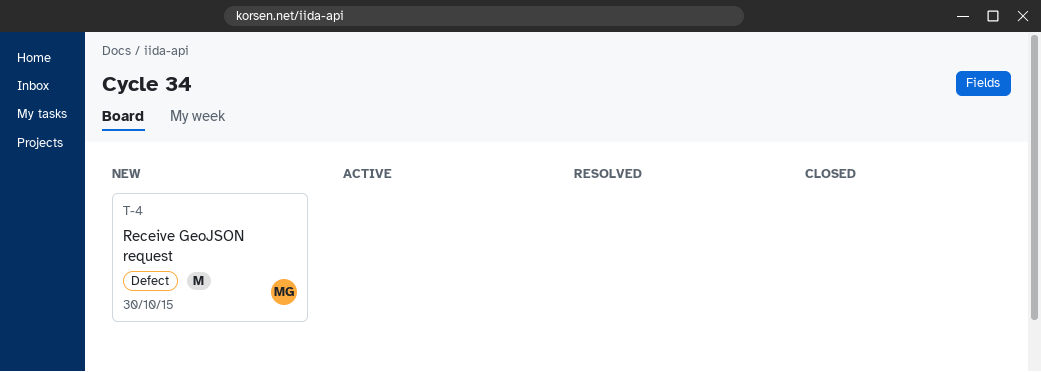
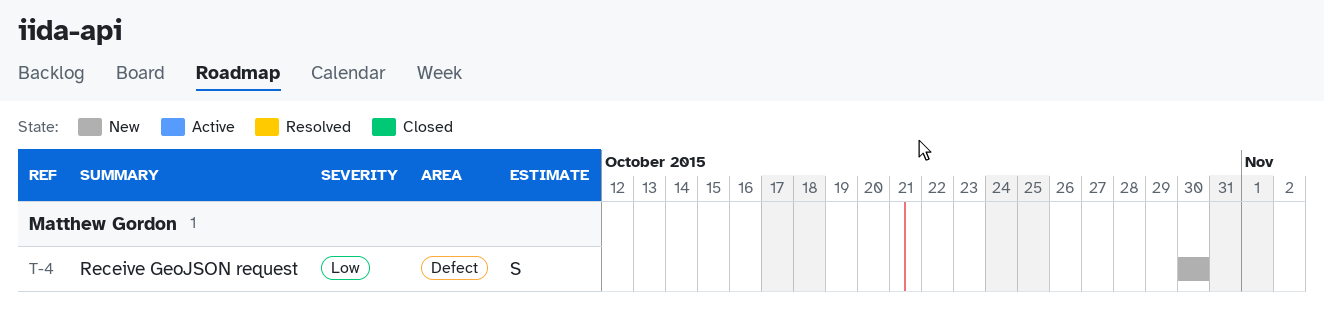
T-4, estimate: M -> S

